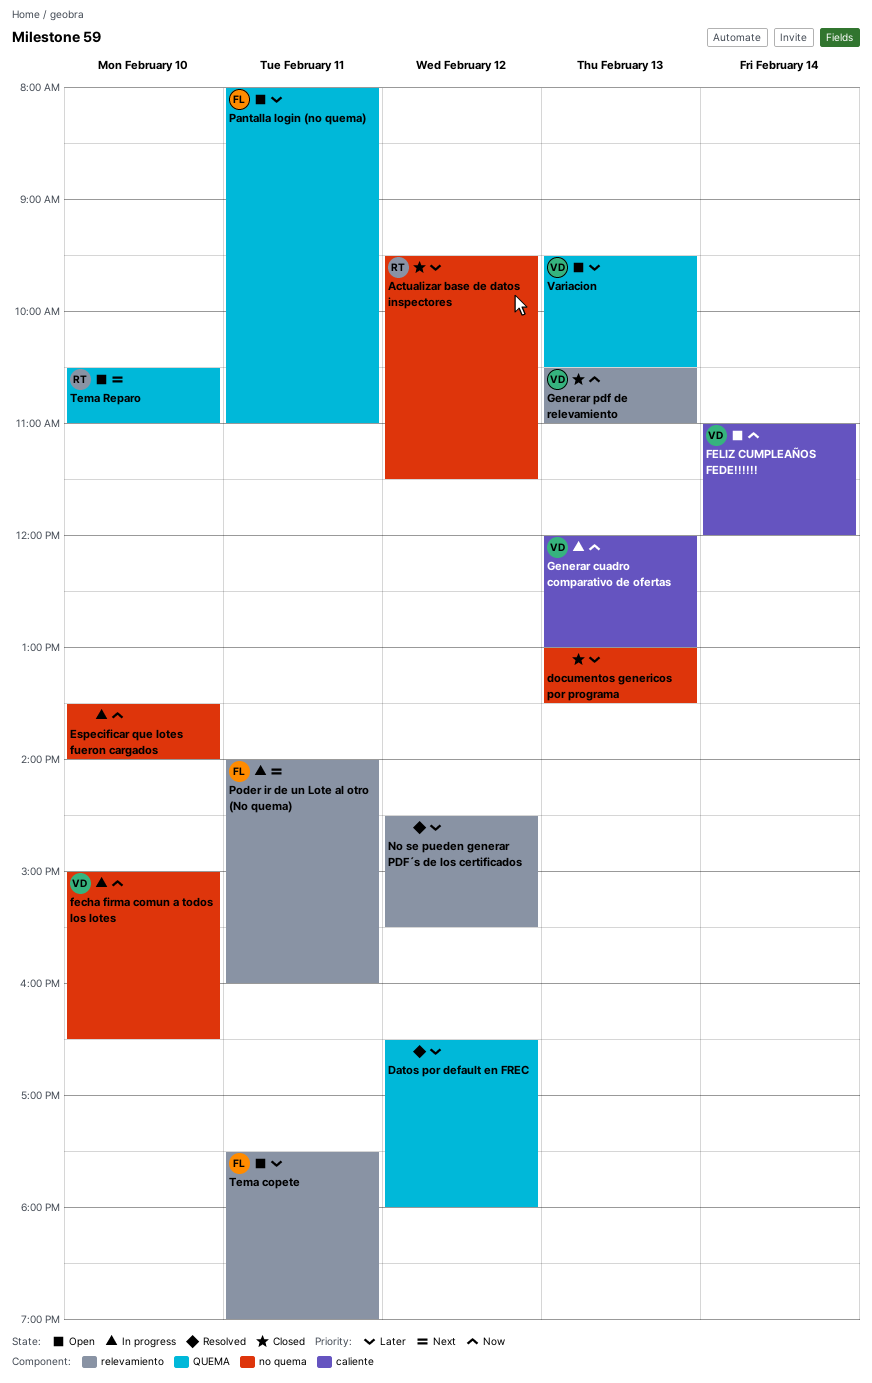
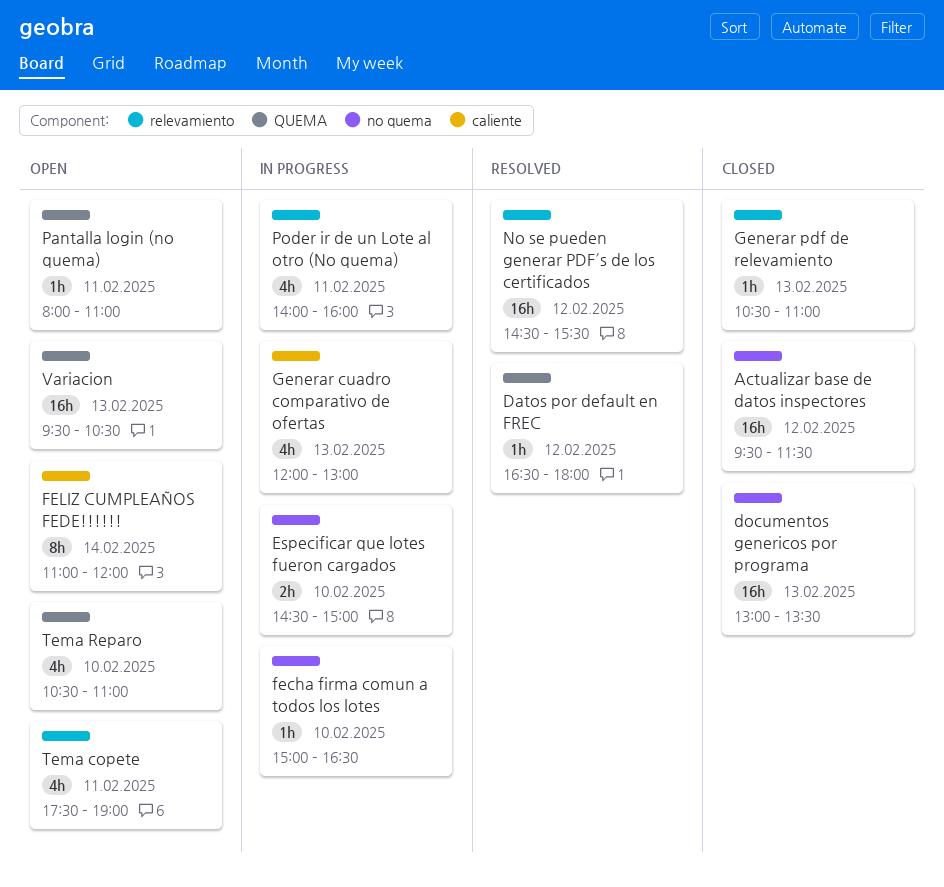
Especificar que lotes fueron cargados, begins: 13:30 -> 14:30
Especificar que lotes fueron cargados, ends: 14:00 -> 15:00

